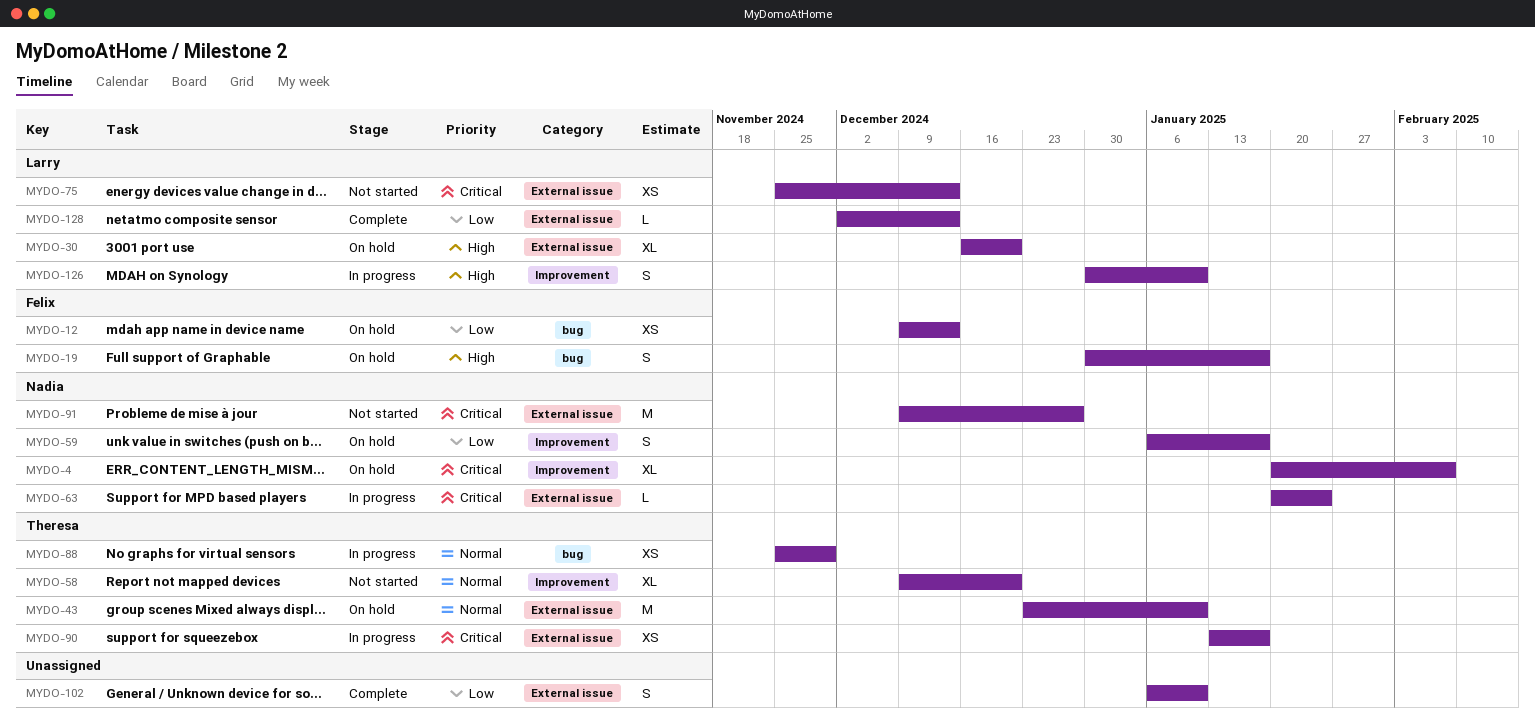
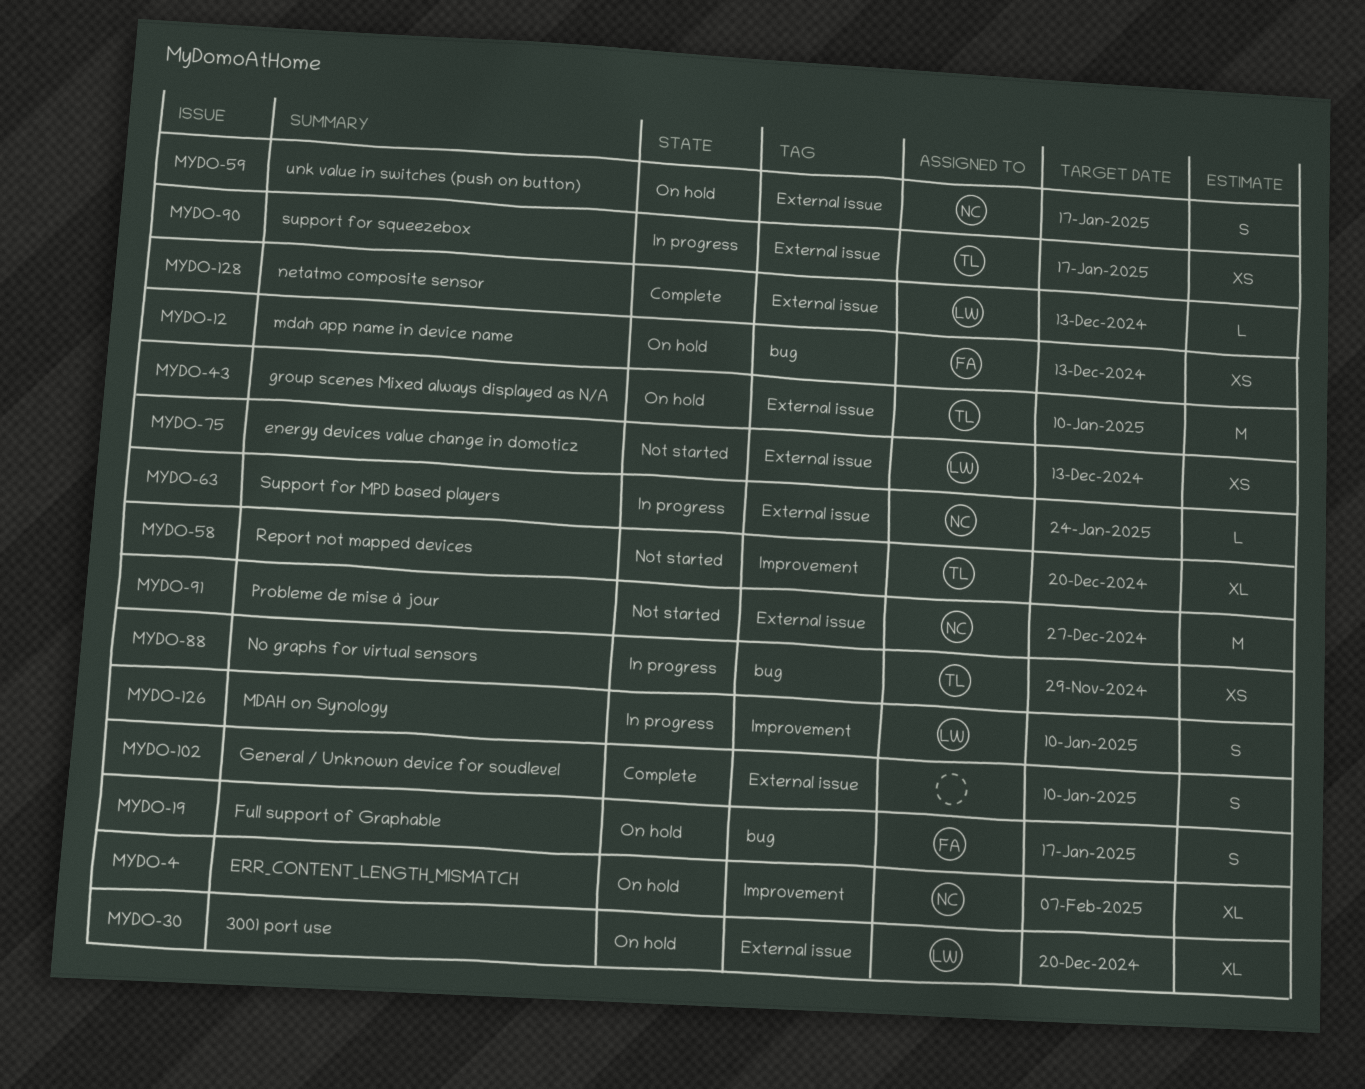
MYDO-59, label: Improvement -> External issue

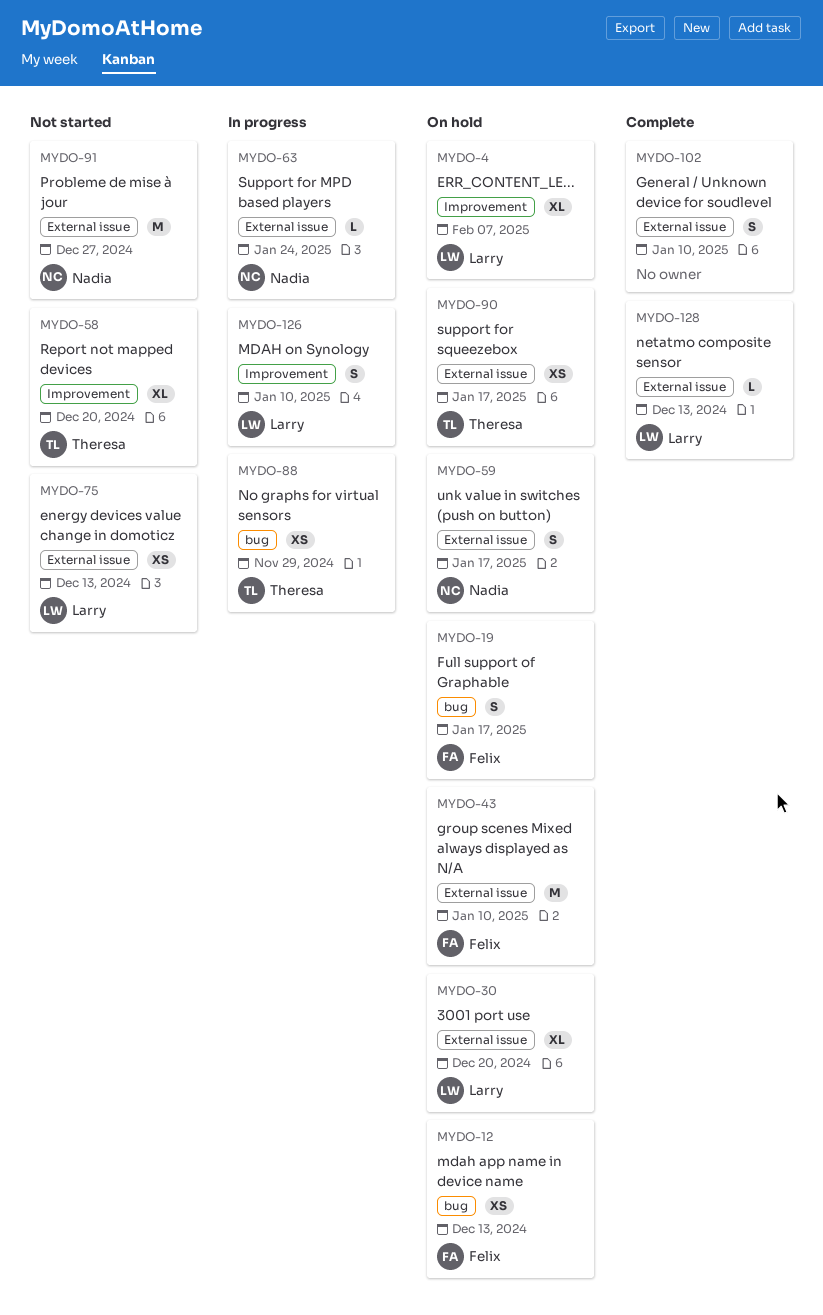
MYDO-4, owner: Nadia -> Larry
MYDO-43, owner: Theresa -> Felix
MYDO-90, status: In progress -> On hold

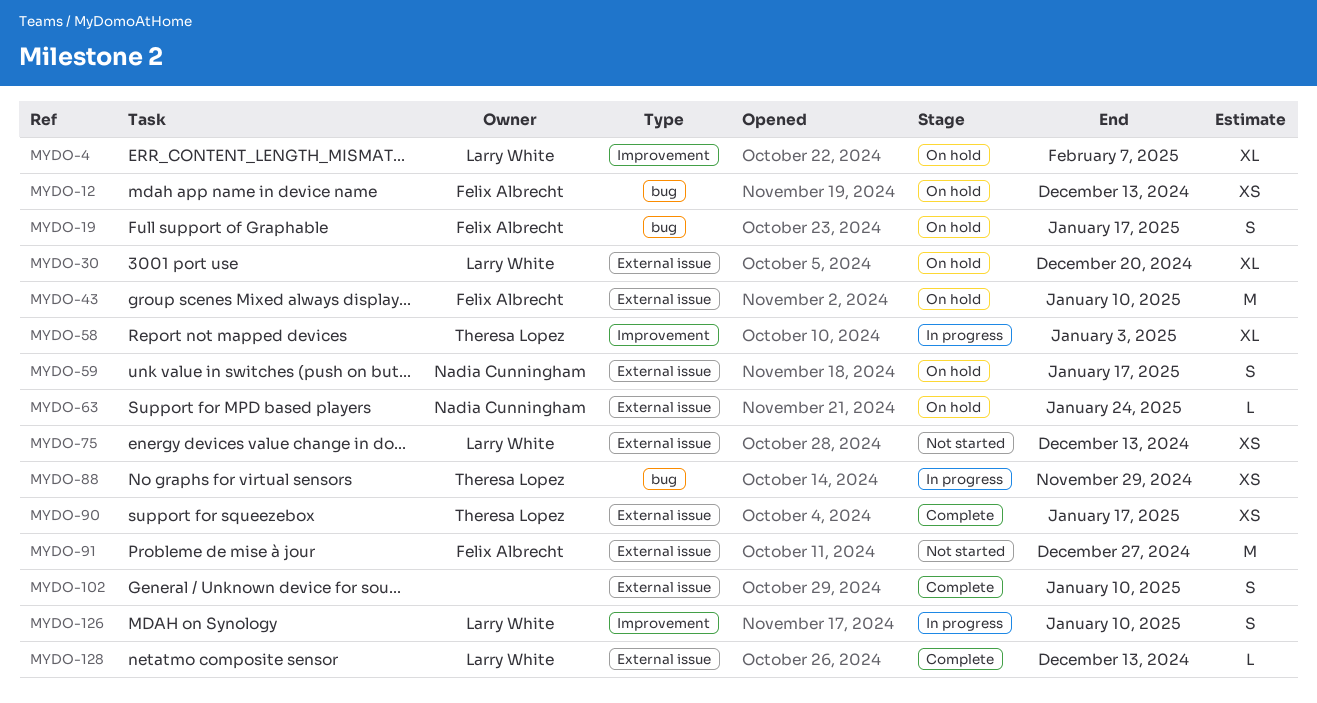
MYDO-58, status: Not started -> In progress
MYDO-58, due: Dec 20 -> Jan 3
MYDO-63, status: In progress -> On hold
MYDO-90, status: On hold -> Complete
MYDO-91, owner: Nadia Cunningham -> Felix Albrecht

